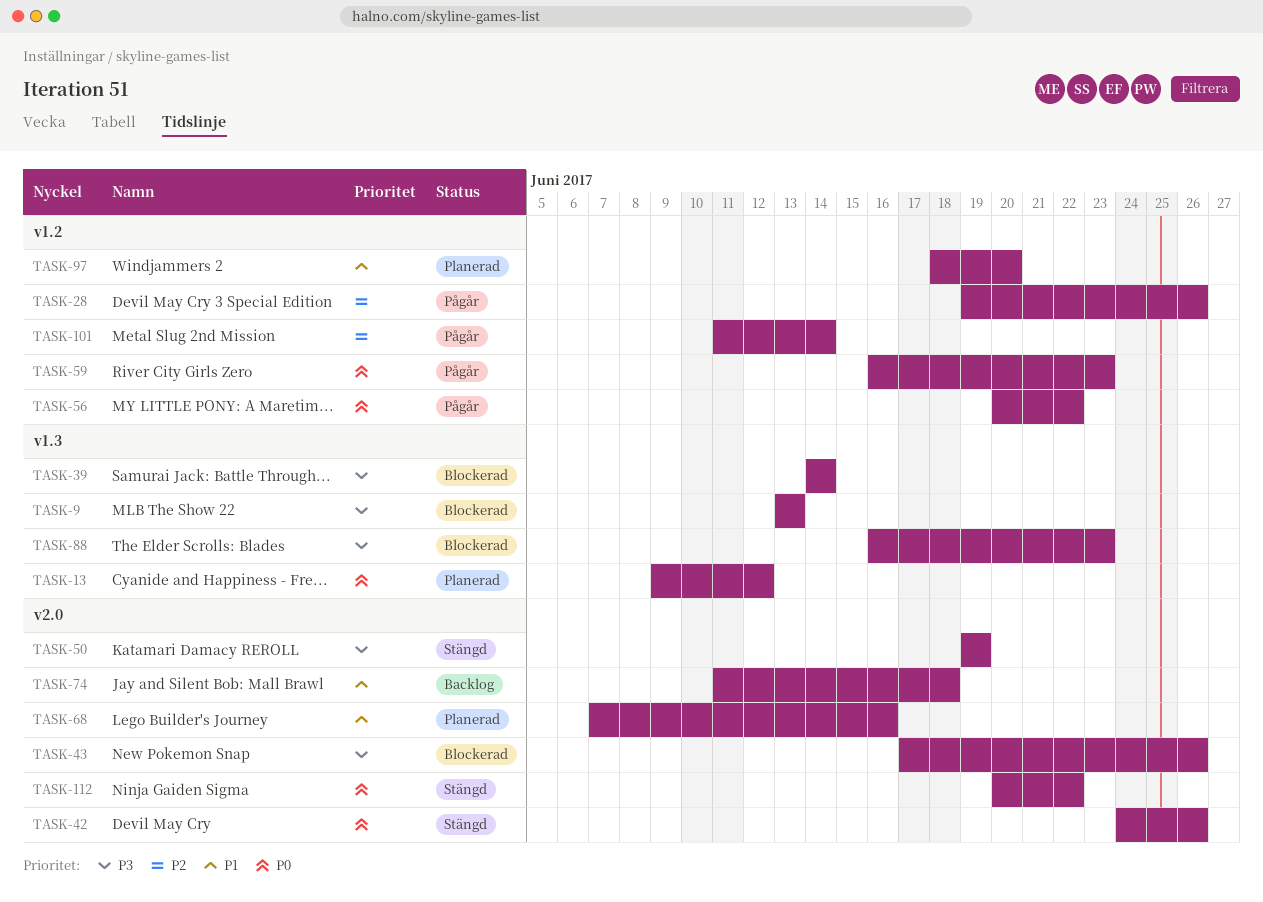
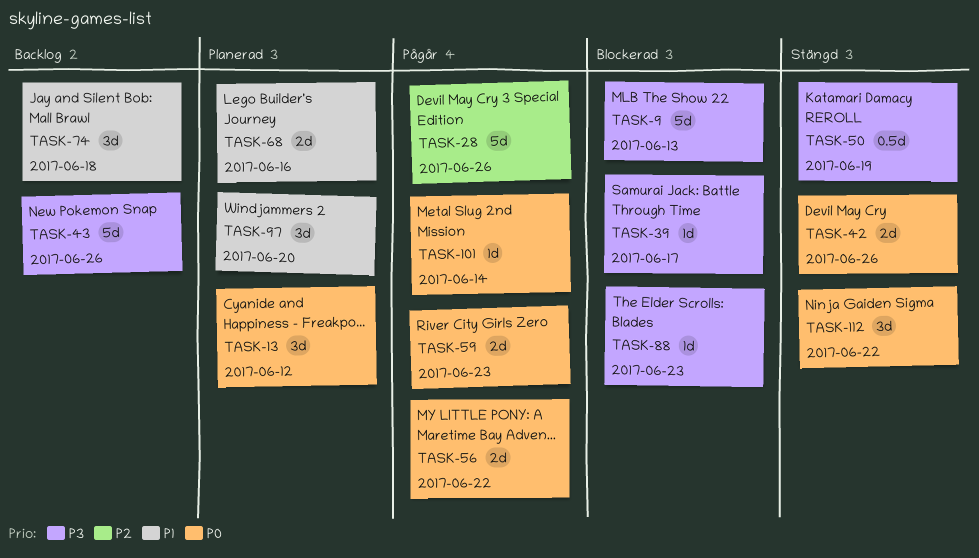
TASK-39, due: Jun 14 -> Jun 17
TASK-43, status: Blockerad -> Backlog
TASK-101, priority: P2 -> P0

